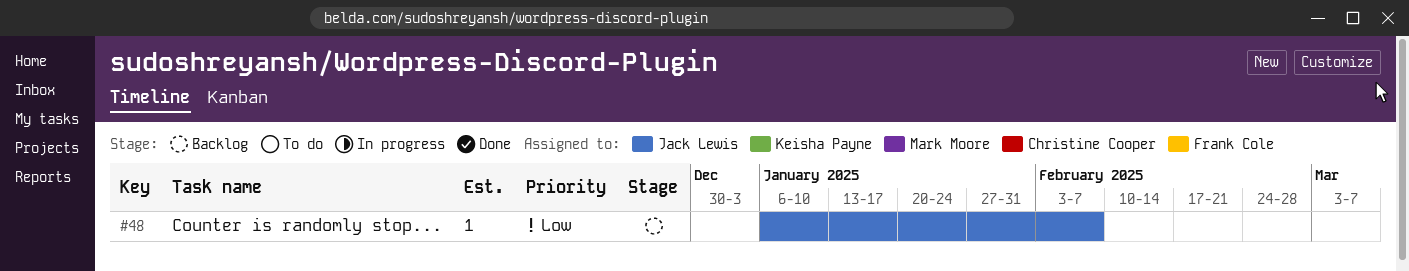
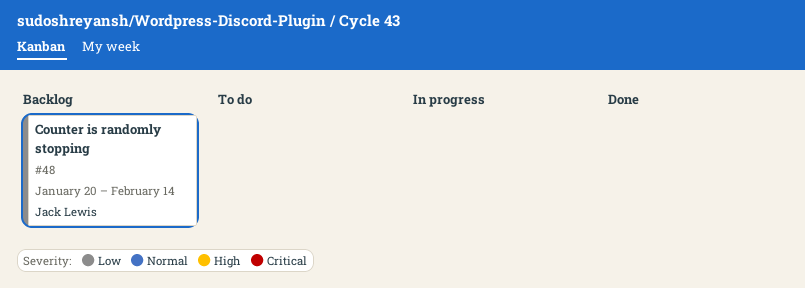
#48, start: Jan 6 -> Jan 20
#48, due: Feb 7 -> Feb 14

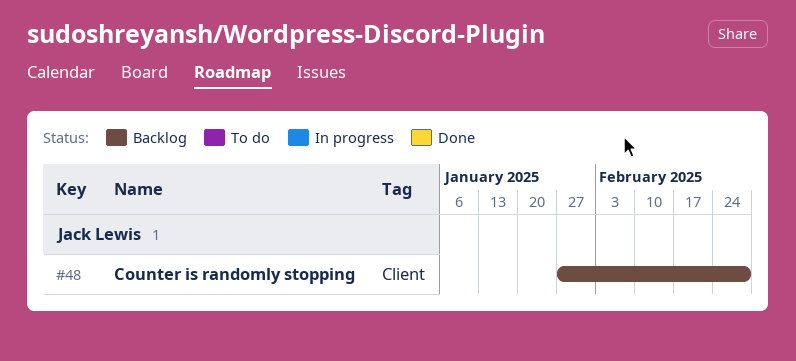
#48, start: Jan 20 -> Jan 27
#48, due: Feb 14 -> Feb 28

